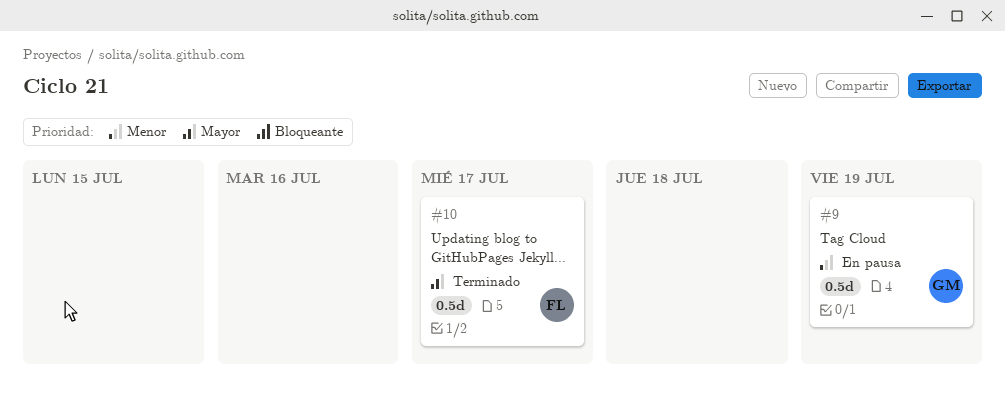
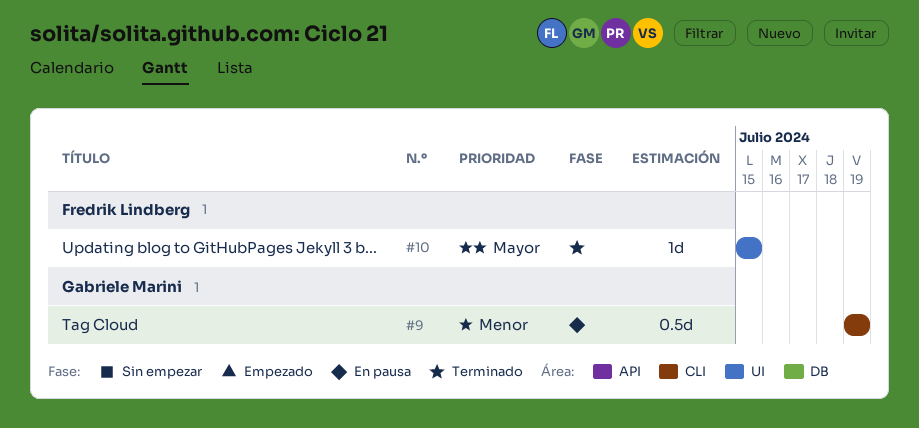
#10, estimate: 0.5d -> 1d
#10, due: Jul 17 -> Jul 15

